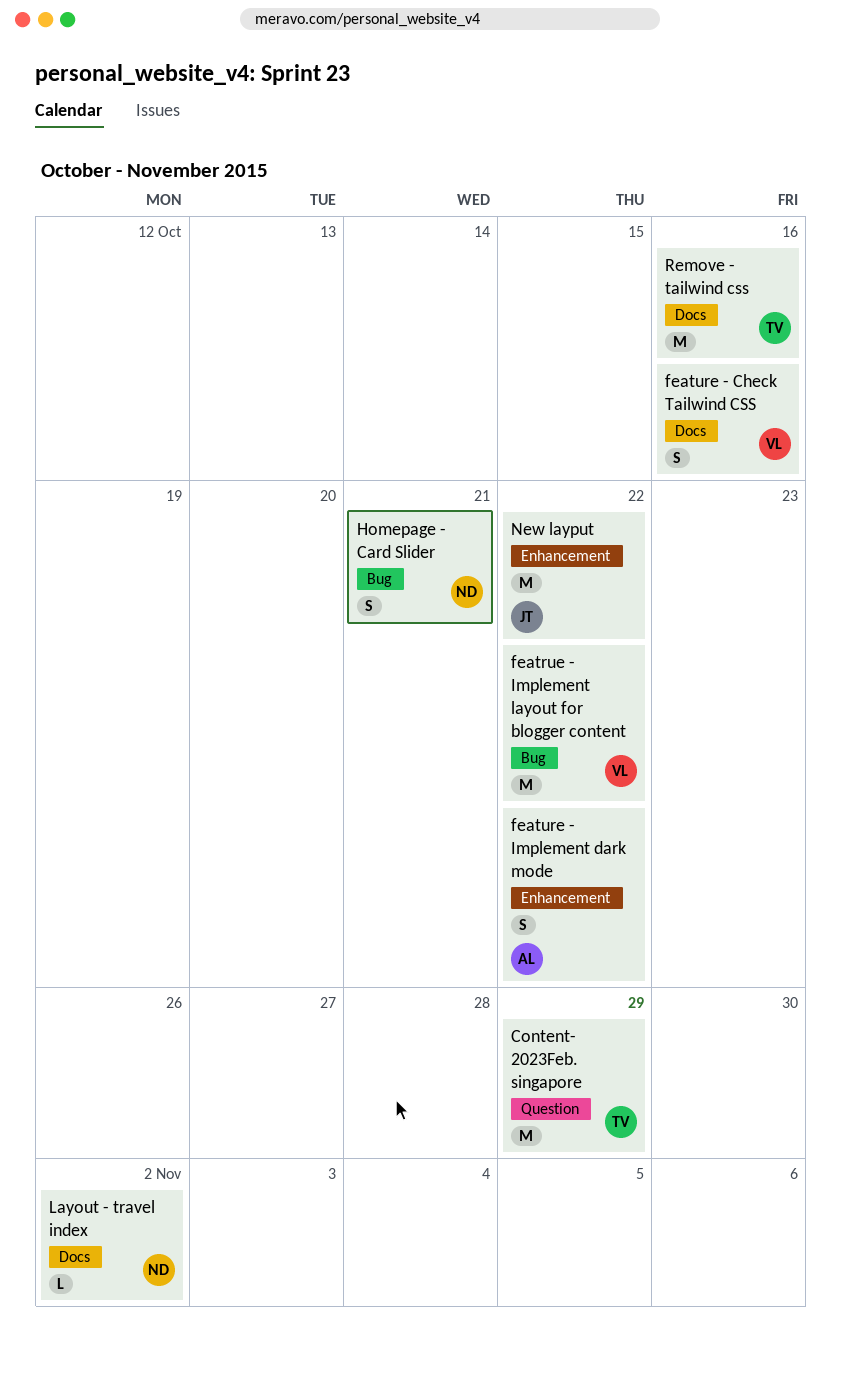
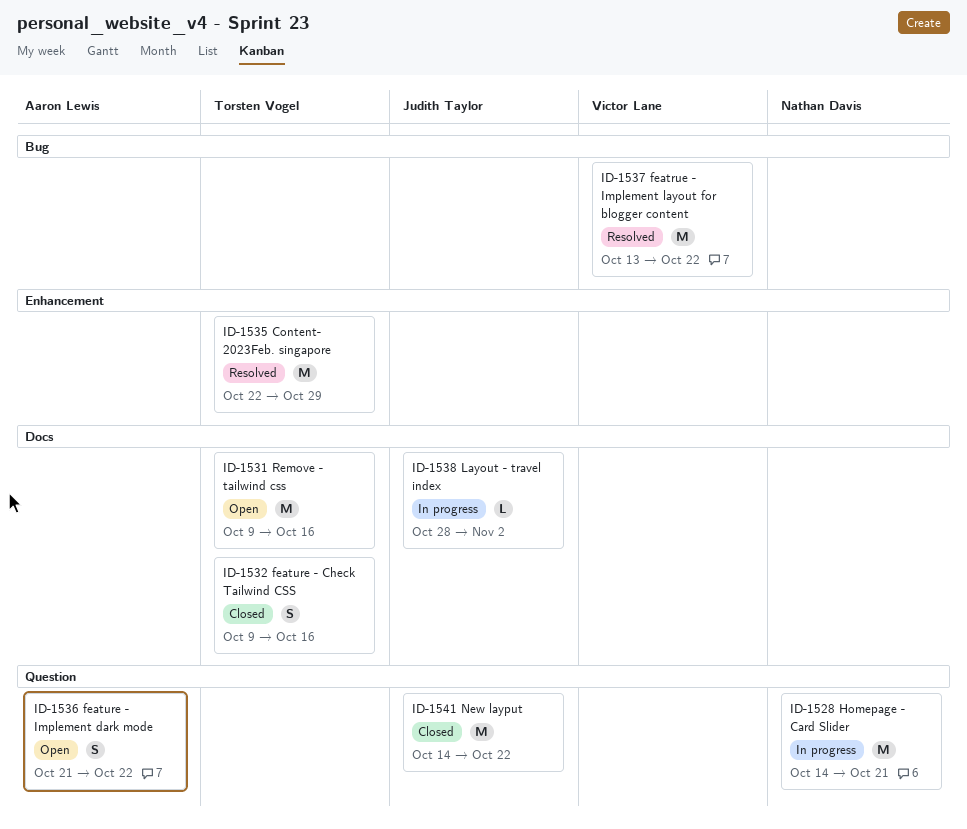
Content- 2023Feb. singapore, label: Question -> Enhancement
feature - Check Tailwind CSS, owner: Victor Lane -> Torsten Vogel
feature - Implement dark mode, label: Enhancement -> Question
Homepage - Card Slider, label: Bug -> Question
Homepage - Card Slider, estimate: S -> M
Layout - travel index, owner: Nathan Davis -> Judith Taylor
New layput, label: Enhancement -> Question

